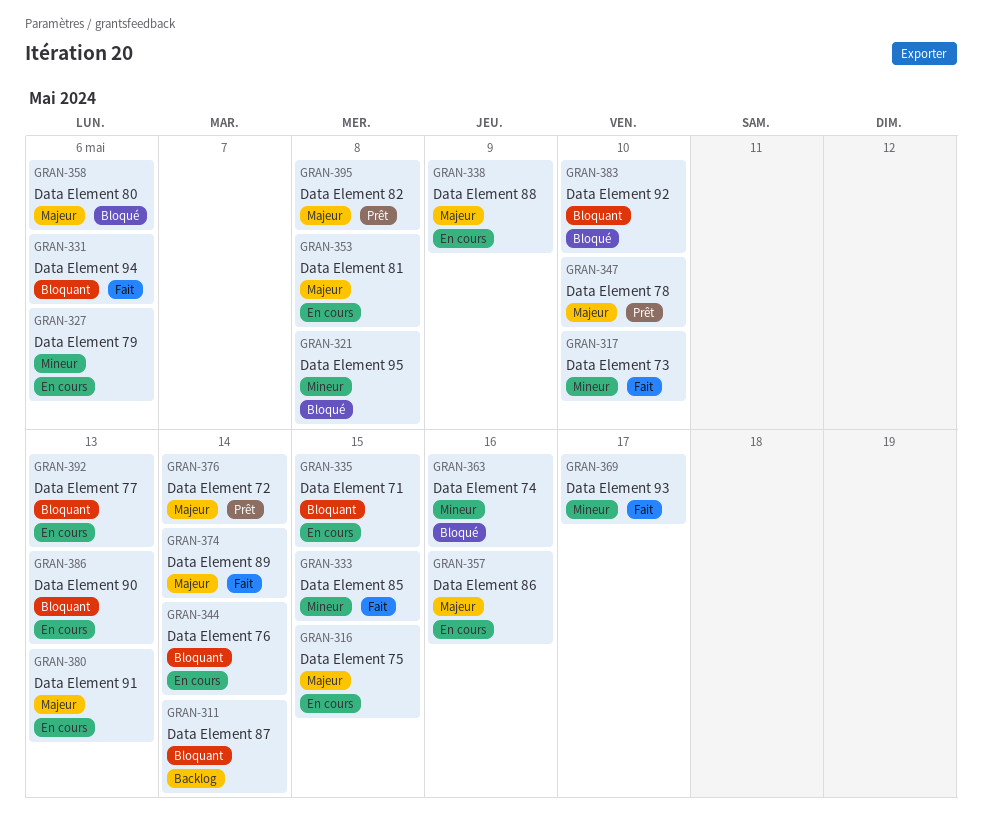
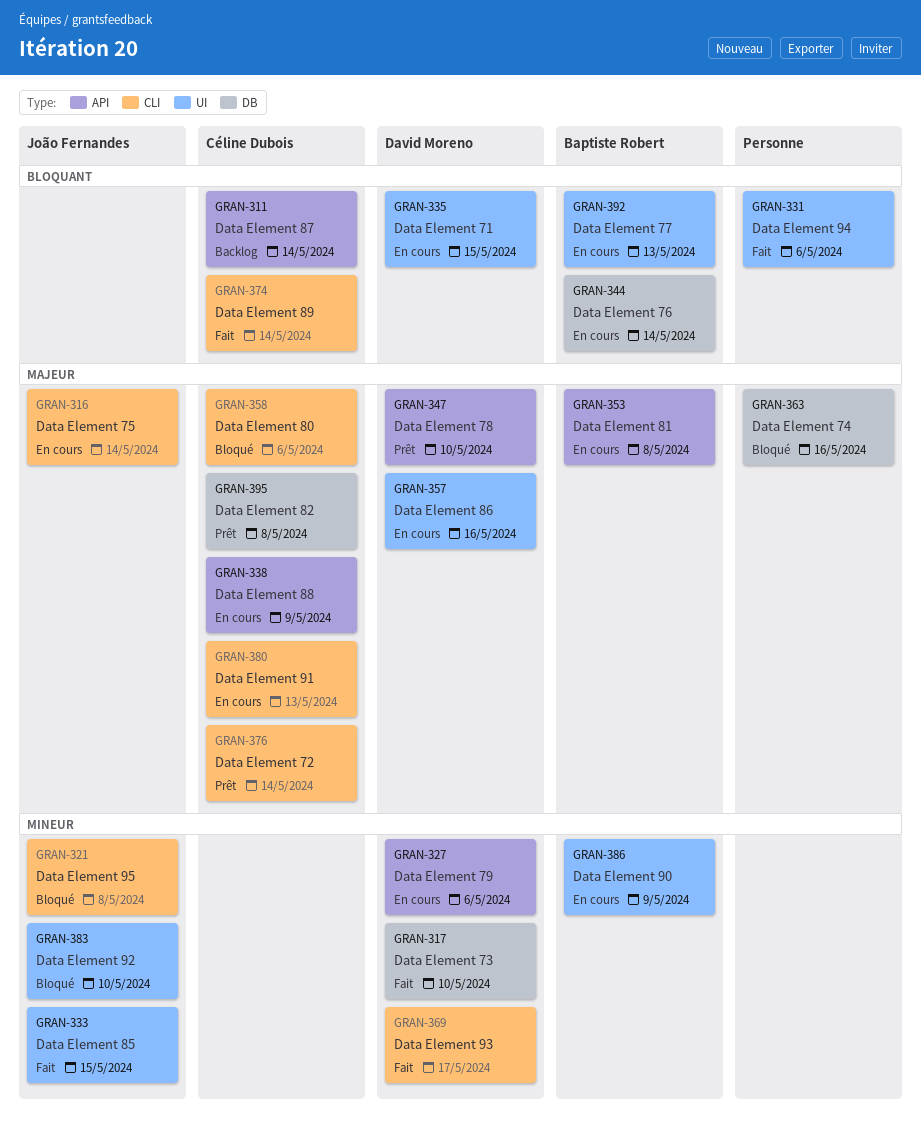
GRAN-316, due: May 15 -> May 14
GRAN-363, priority: Mineur -> Majeur
GRAN-374, priority: Majeur -> Bloquant
GRAN-383, priority: Bloquant -> Mineur
GRAN-386, priority: Bloquant -> Mineur
GRAN-386, due: May 13 -> May 9

